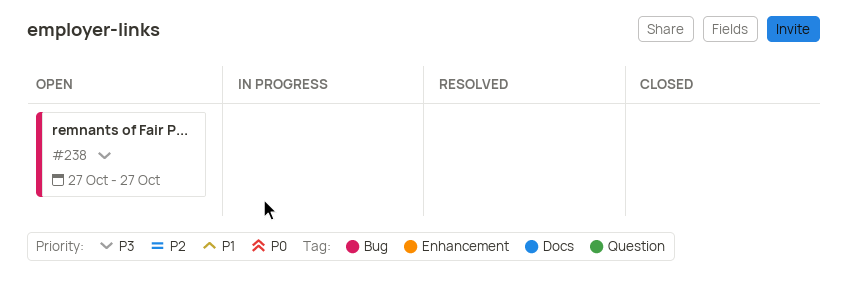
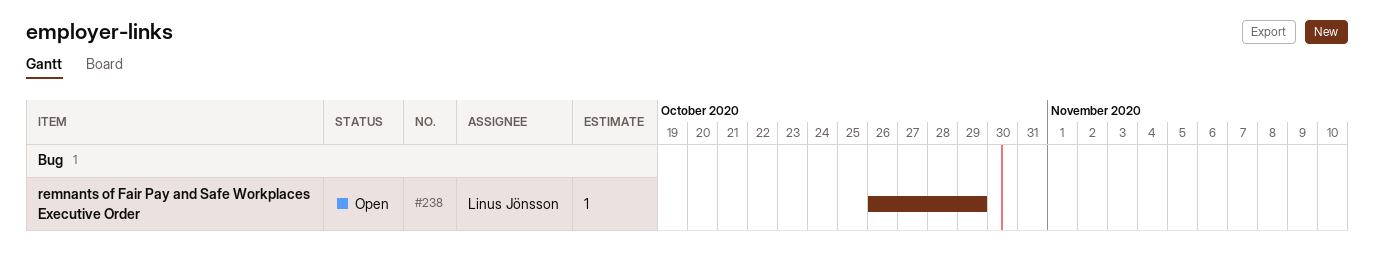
#238, start: Oct 27 -> Oct 26
#238, due: Oct 27 -> Oct 29

